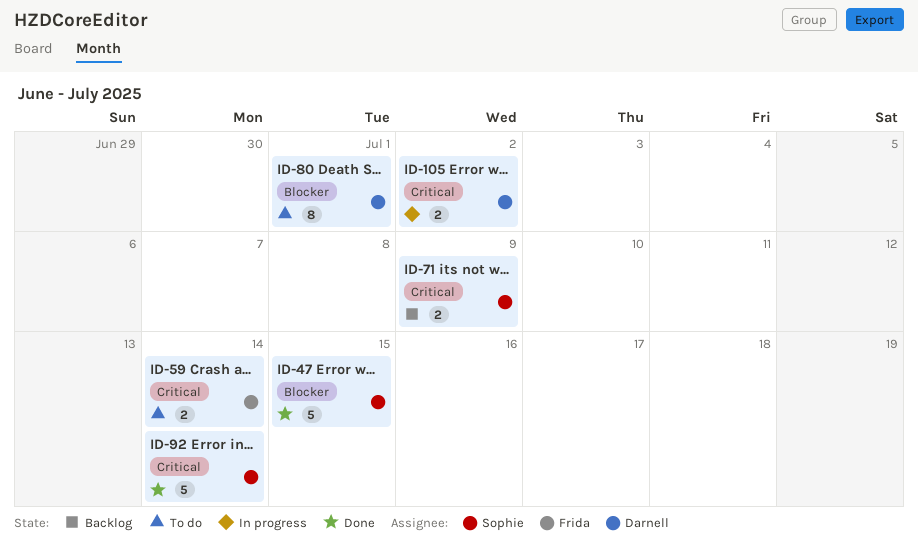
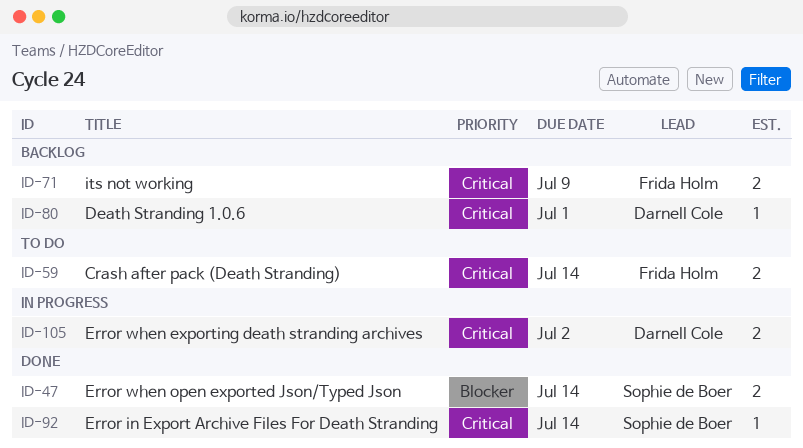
ID-47, estimate: 5 -> 2
ID-47, due: Jul 15 -> Jul 14
ID-71, owner: Sophie de Boer -> Frida Holm
ID-80, status: To do -> Backlog
ID-80, priority: Blocker -> Critical
ID-80, estimate: 8 -> 1
ID-92, estimate: 5 -> 1

